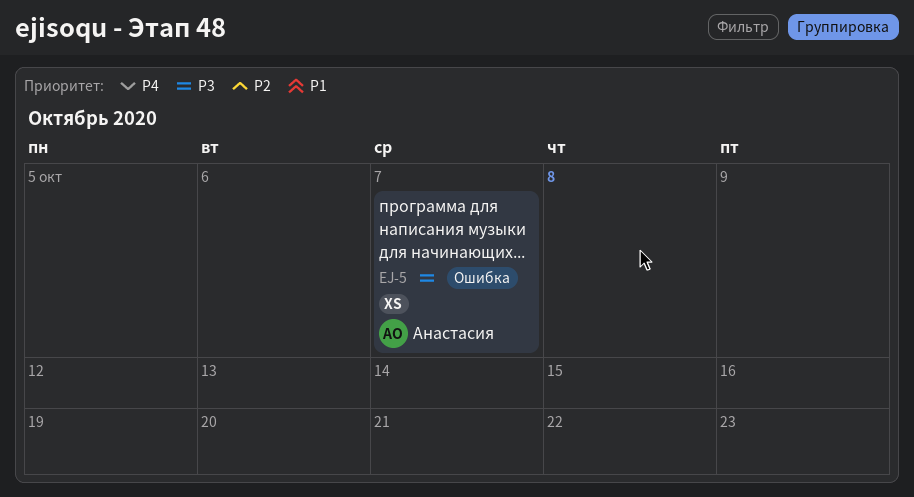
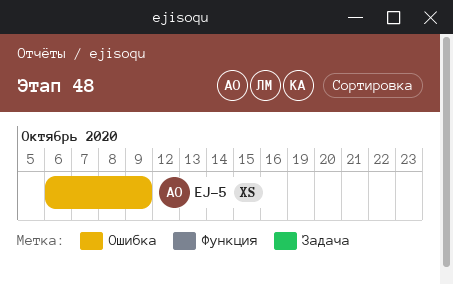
EJ-5, due: Oct 7 -> Oct 9

